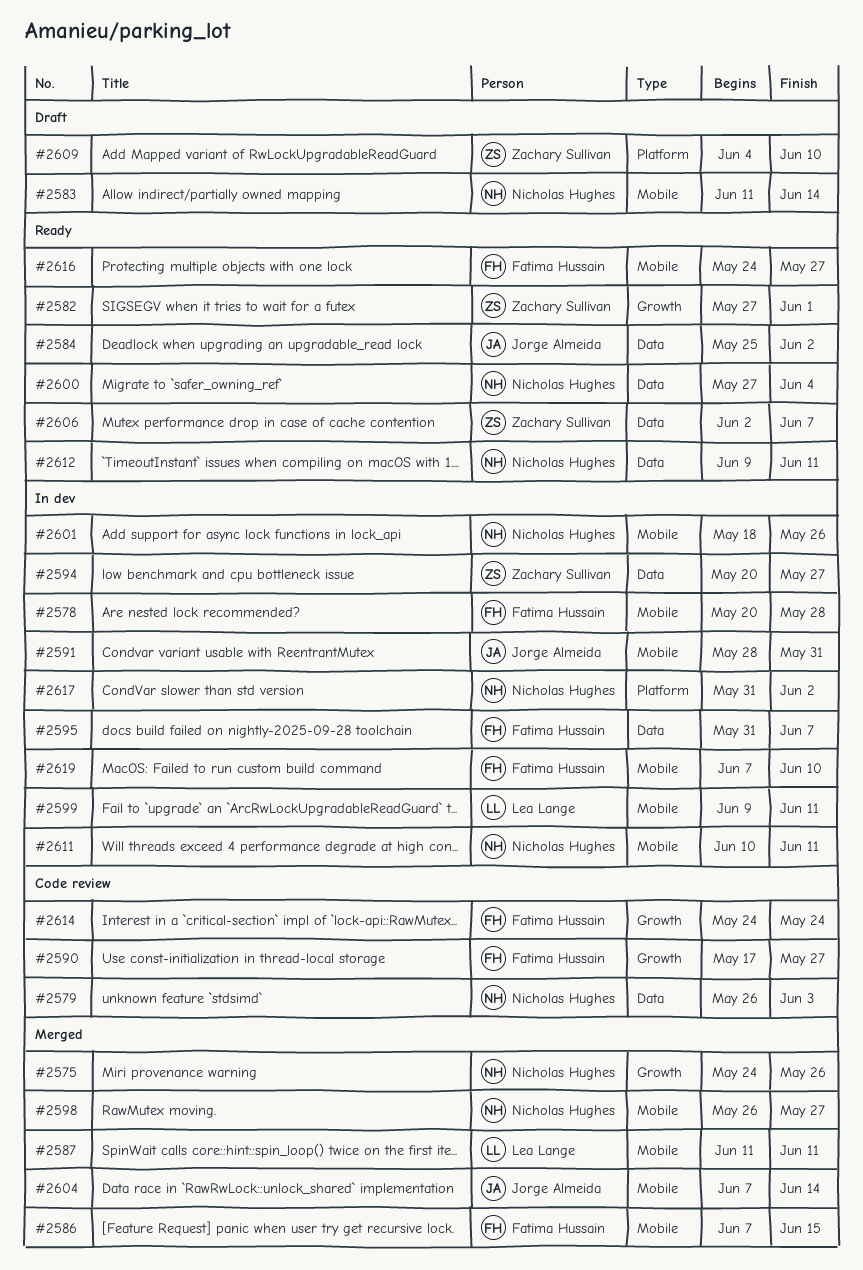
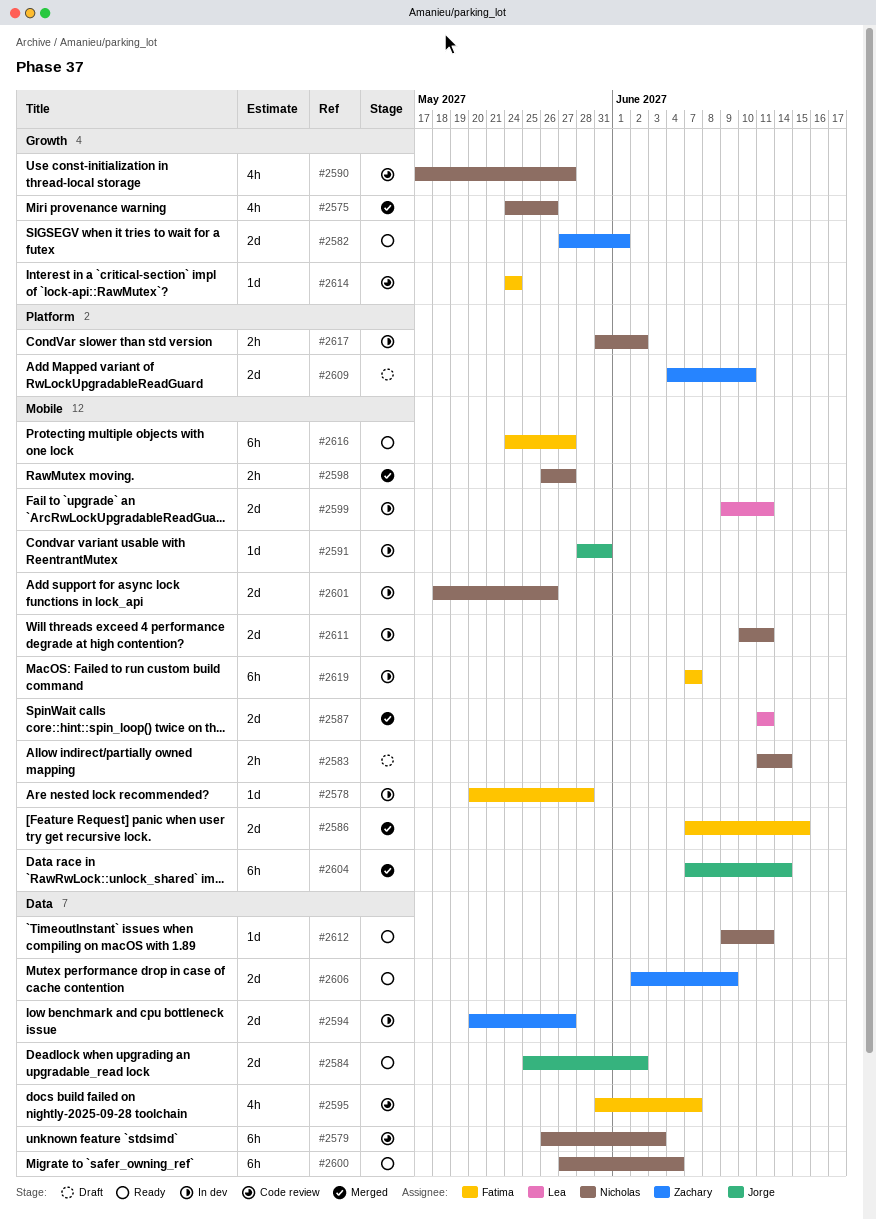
#2590, owner: Fatima Hussain -> Nicholas Hughes
#2595, status: In dev -> Code review
#2606, due: Jun 7 -> Jun 9
#2619, due: Jun 10 -> Jun 7

